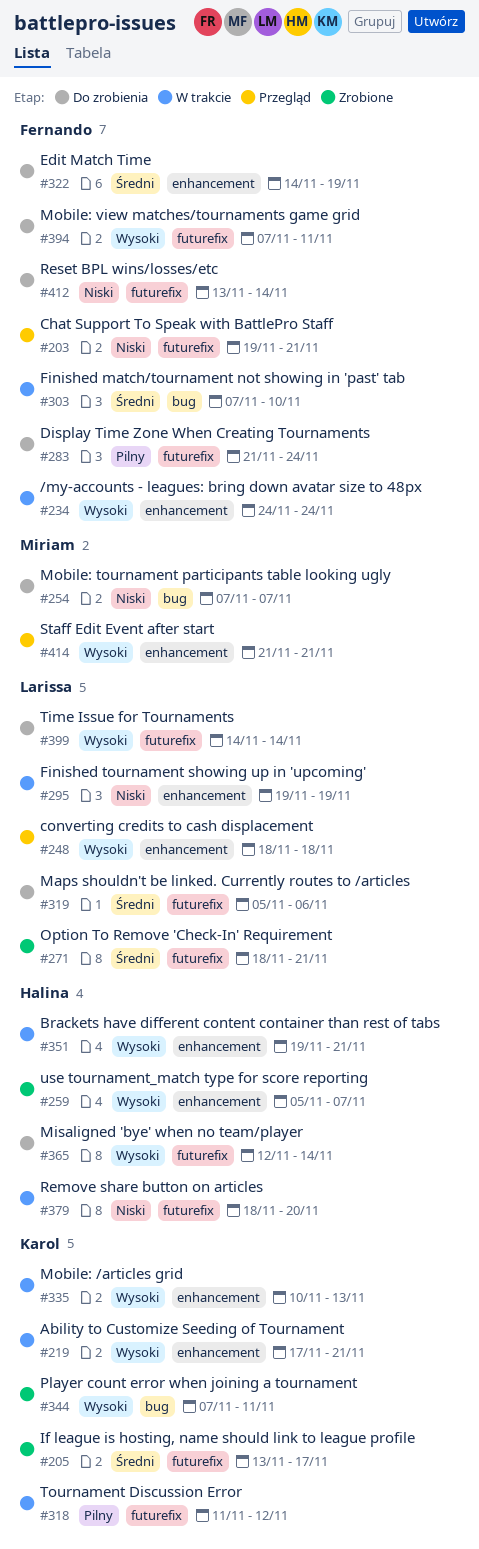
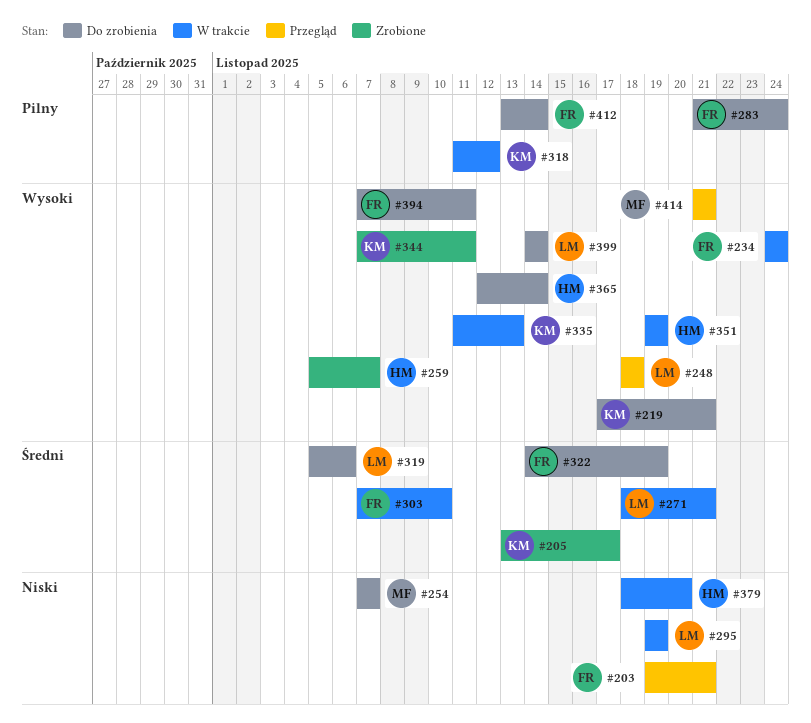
#219, status: W trakcie -> Do zrobienia
#271, status: Zrobione -> W trakcie
#335, start: Nov 10 -> Nov 11
#351, due: Nov 21 -> Nov 19
#412, priority: Niski -> Pilny

